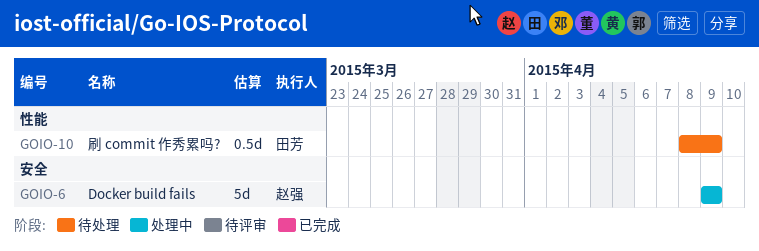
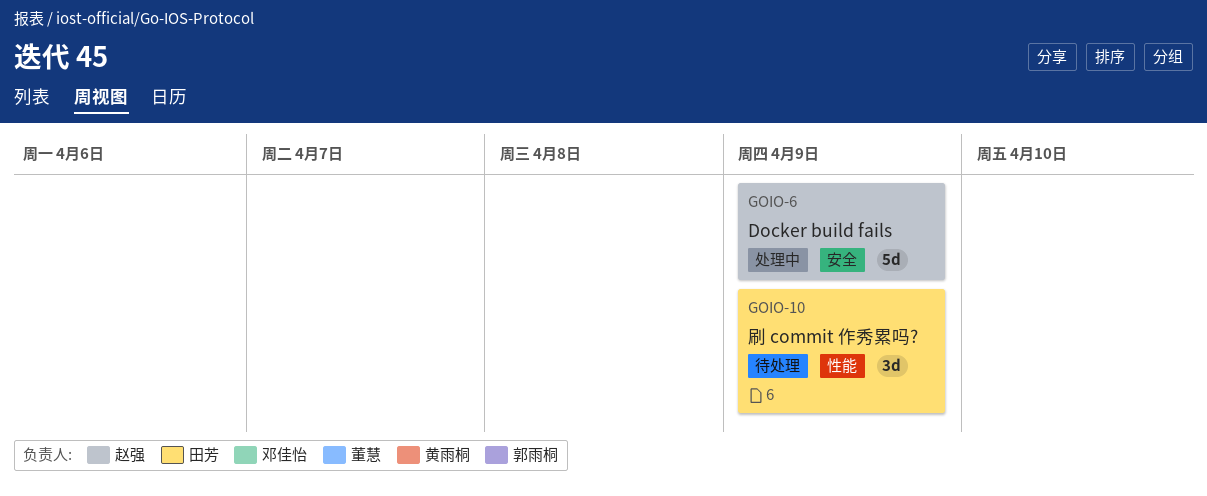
GOIO-10, estimate: 0.5d -> 3d

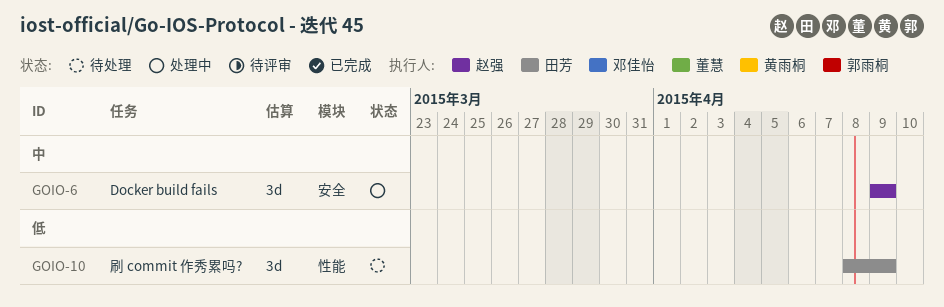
GOIO-6, estimate: 5d -> 3d

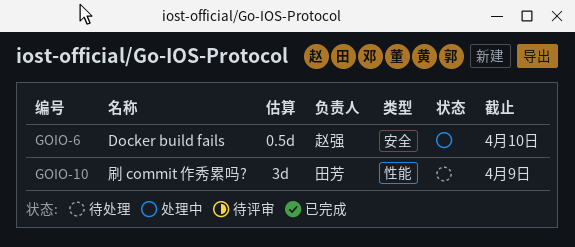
GOIO-6, estimate: 3d -> 0.5d
GOIO-6, due: Apr 9 -> Apr 10

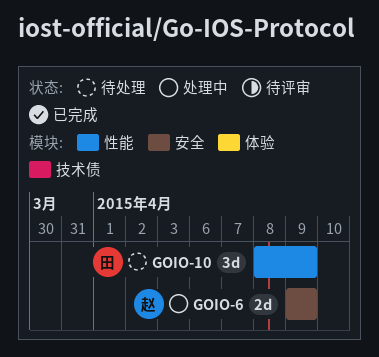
GOIO-6, estimate: 0.5d -> 2d
GOIO-6, due: Apr 10 -> Apr 9

